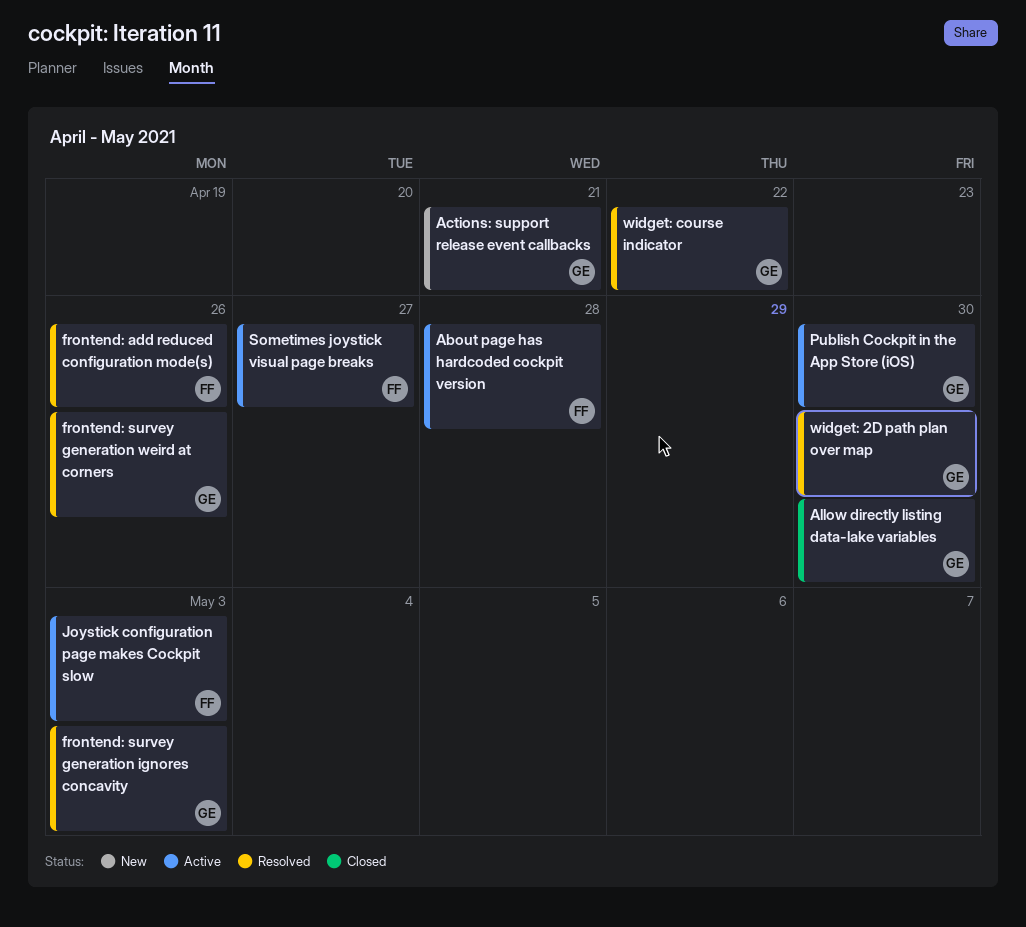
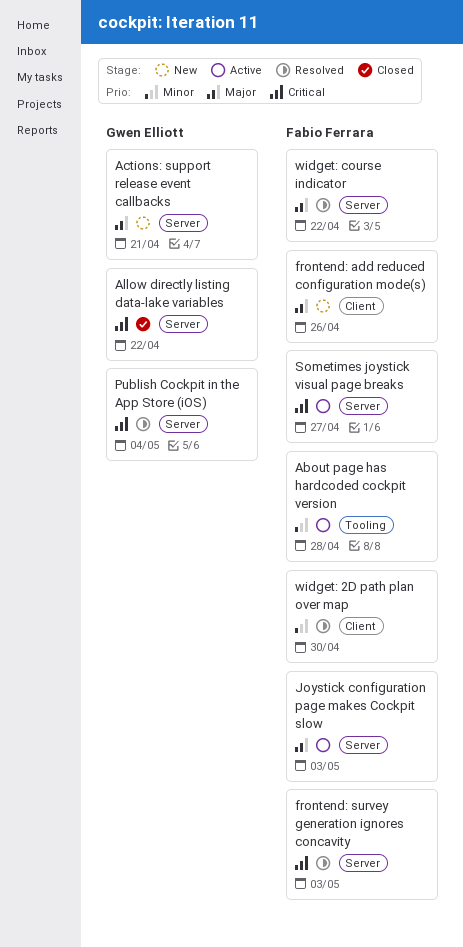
Allow directly listing data-lake variables, due: Apr 30 -> Apr 22
frontend: add reduced configuration mode(s), status: Resolved -> New
frontend: survey generation ignores concavity, owner: Gwen Elliott -> Fabio Ferrara
frontend: survey generation weird at corners: present -> none
Publish Cockpit in the App Store (iOS), status: Active -> Resolved
Publish Cockpit in the App Store (iOS), due: Apr 30 -> May 4
widget: 2D path plan over map, owner: Gwen Elliott -> Fabio Ferrara
widget: course indicator, owner: Gwen Elliott -> Fabio Ferrara

